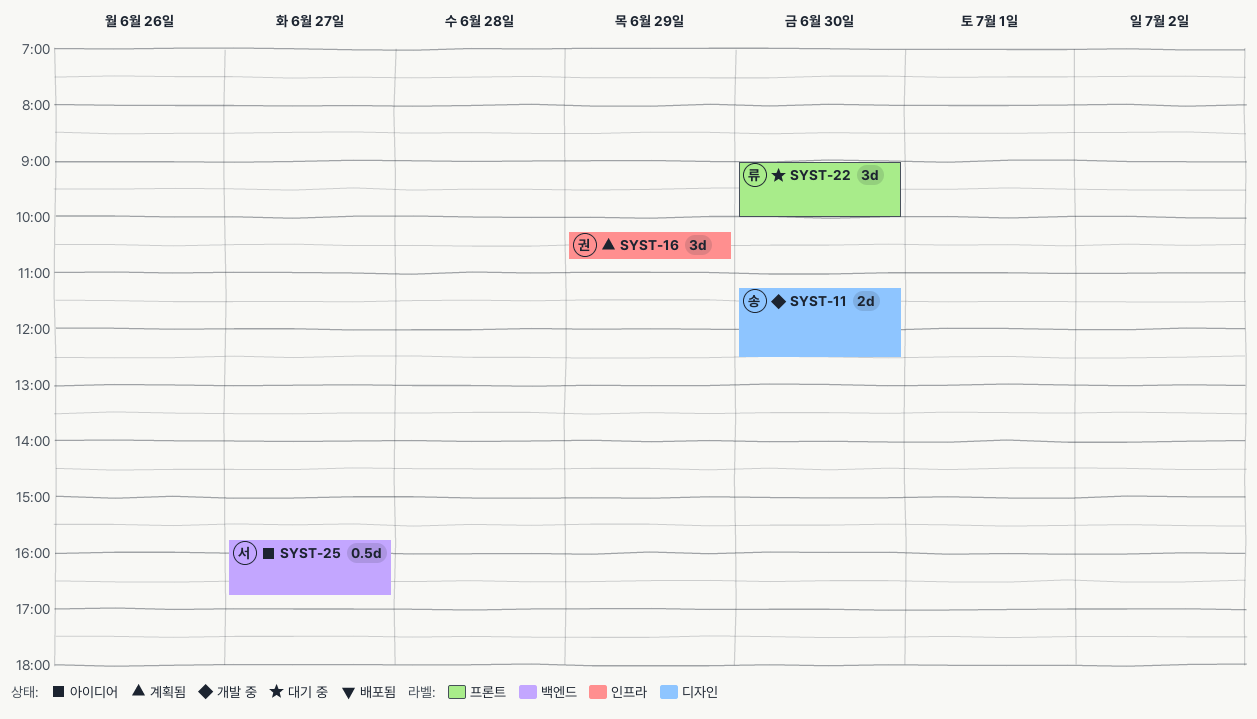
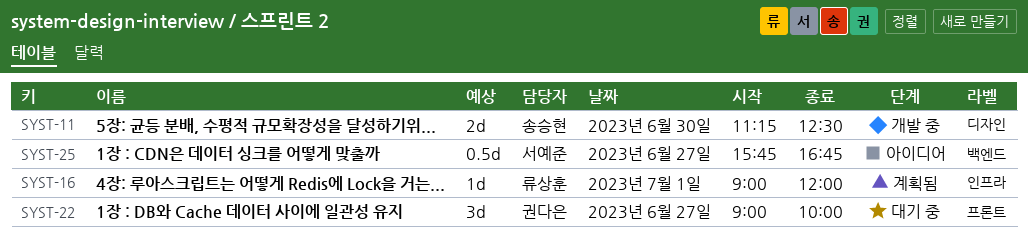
SYST-16, owner: 권다은 -> 류상훈
SYST-16, estimate: 3d -> 1d
SYST-16, day: Jun 29 -> Jul 1
SYST-16, begins: 10:15 -> 09:00
SYST-16, ends: 10:45 -> 12:00
SYST-22, owner: 류상훈 -> 권다은
SYST-22, day: Jun 30 -> Jun 27

